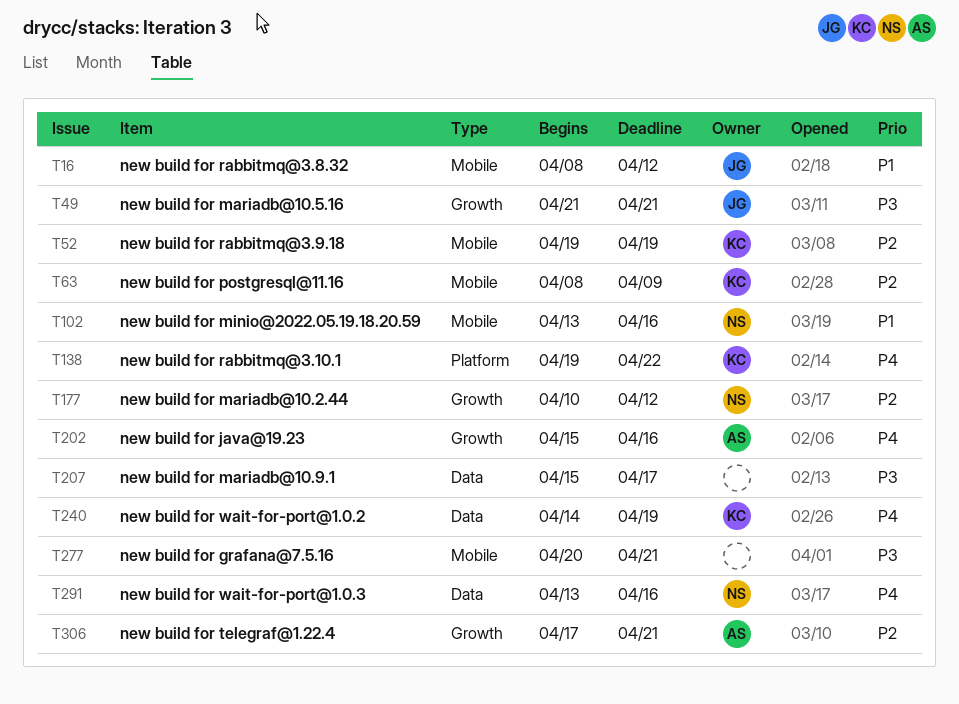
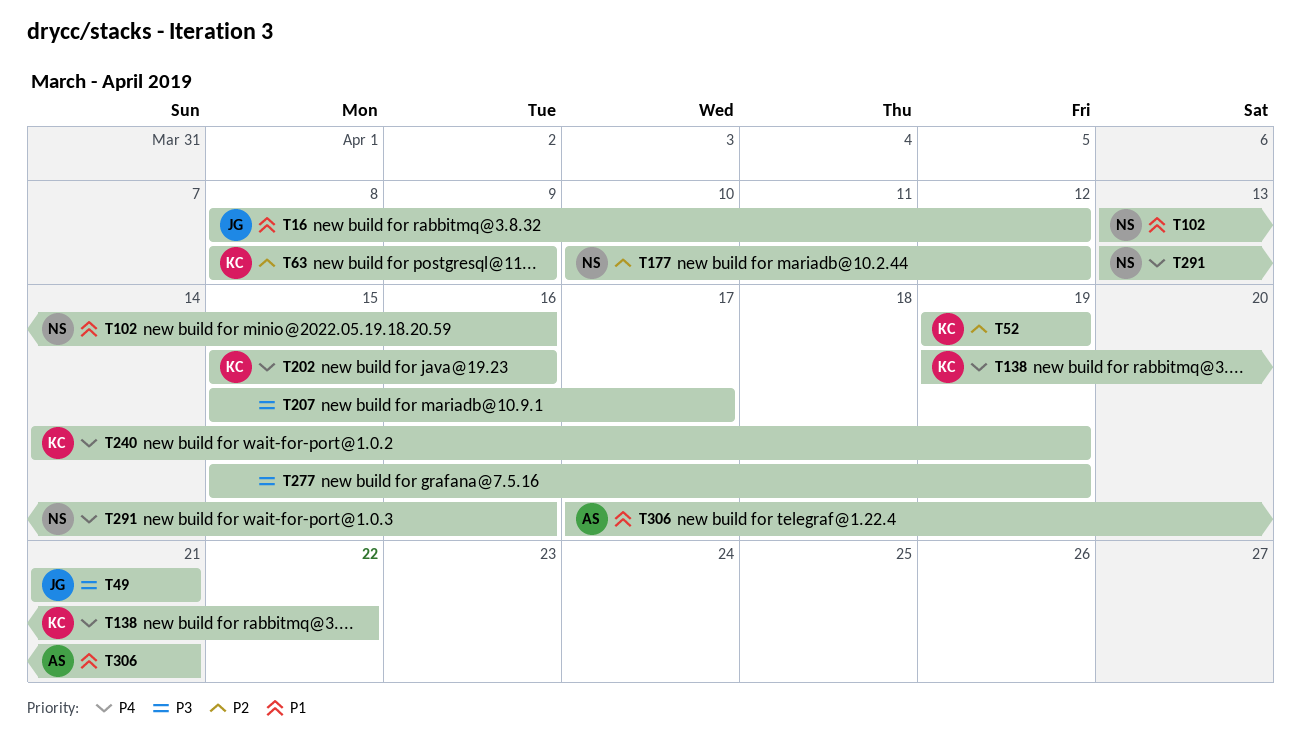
T202, owner: AS -> KC
T277, start: Apr 20 -> Apr 15
T277, due: Apr 21 -> Apr 19
T306, priority: P2 -> P1

